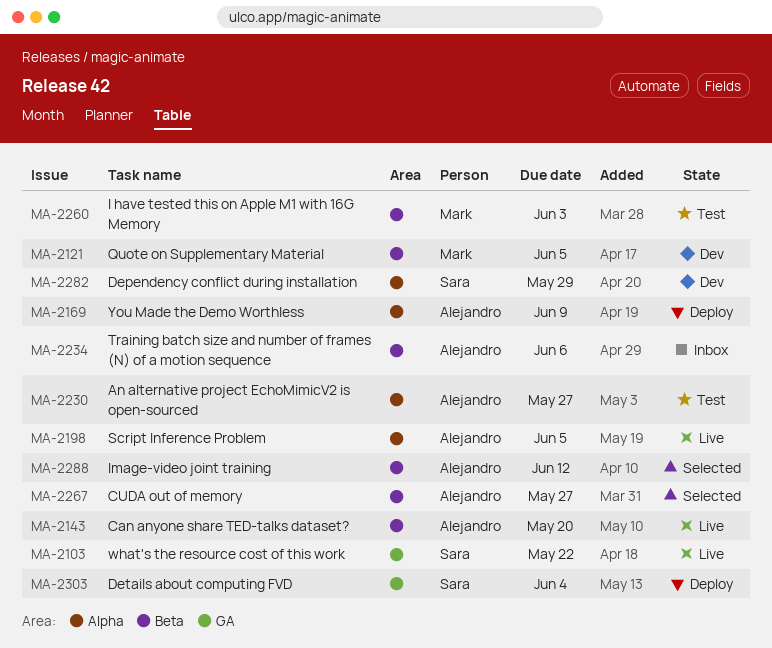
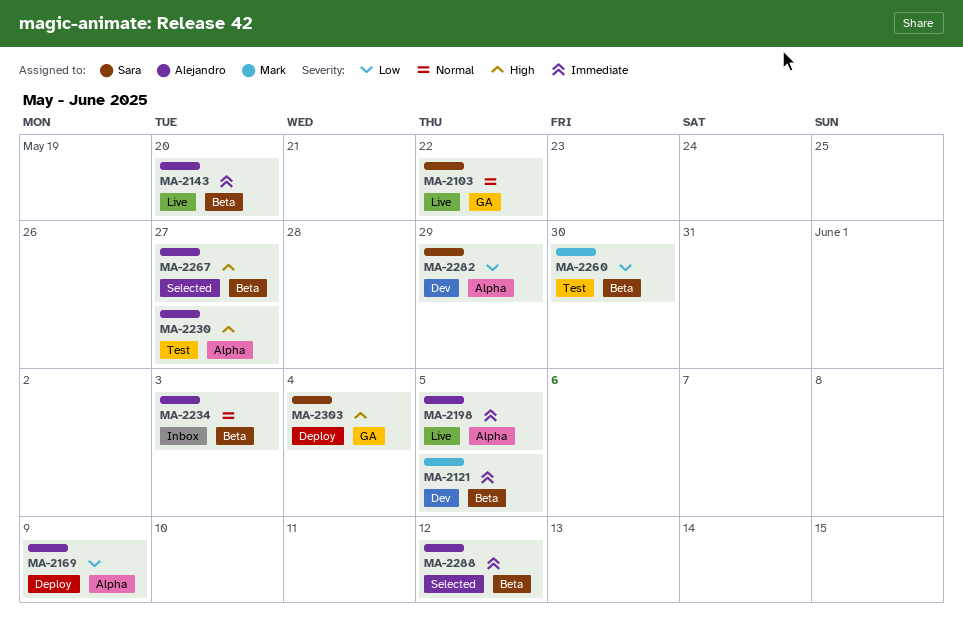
MA-2234, due: Jun 6 -> Jun 3
MA-2260, due: Jun 3 -> May 30

